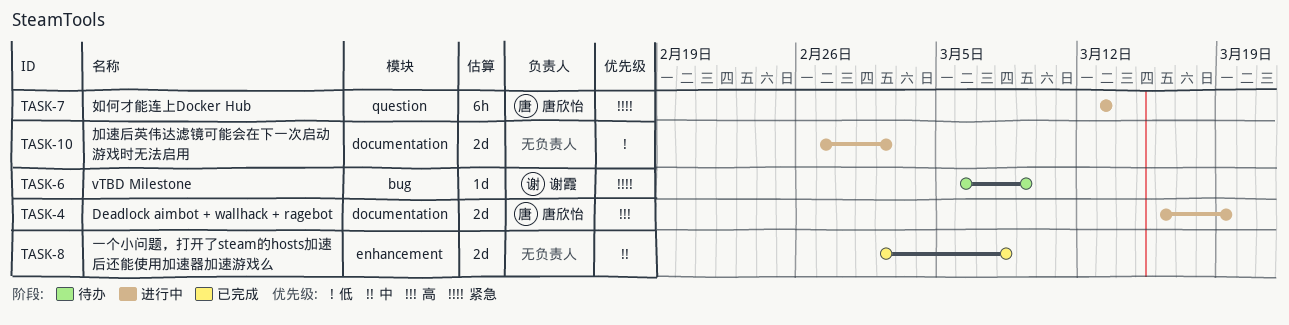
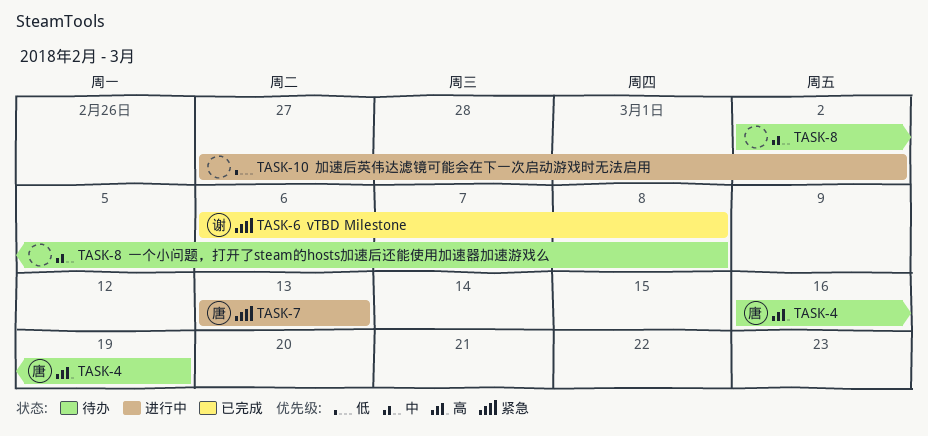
TASK-4, status: 进行中 -> 待办
TASK-6, status: 待办 -> 已完成
TASK-6, due: Mar 9 -> Mar 8
TASK-8, status: 已完成 -> 待办

